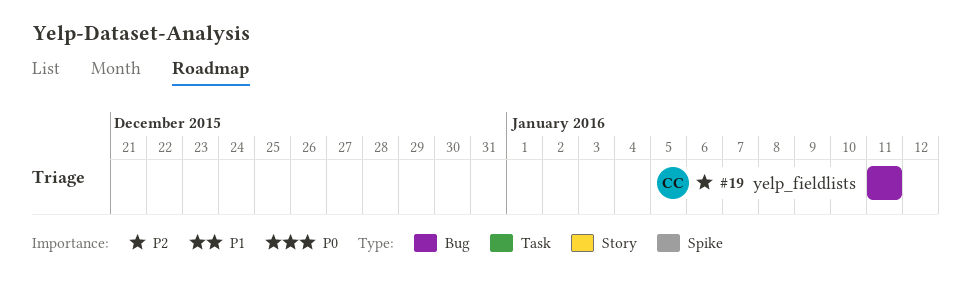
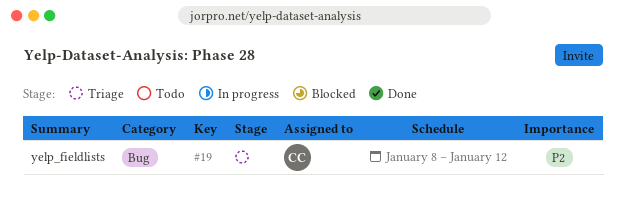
#19, start: Jan 11 -> Jan 8
#19, due: Jan 11 -> Jan 12

